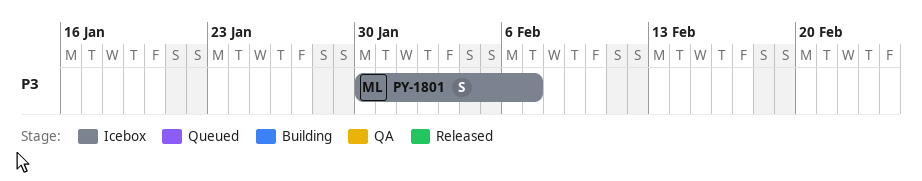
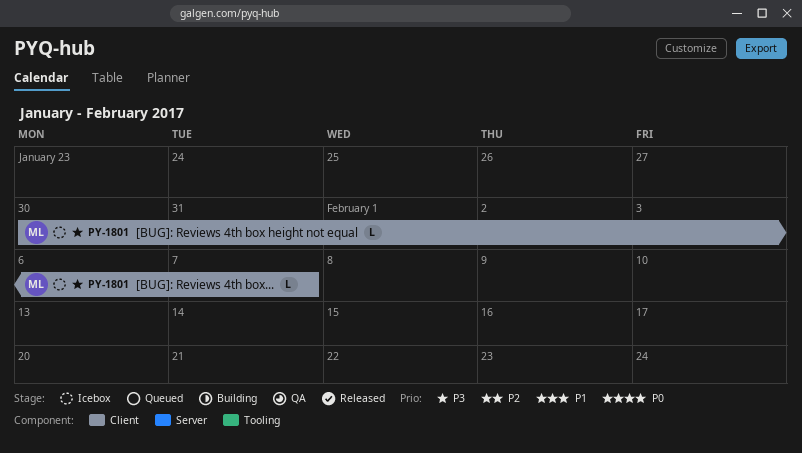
PY-1801, estimate: S -> L

